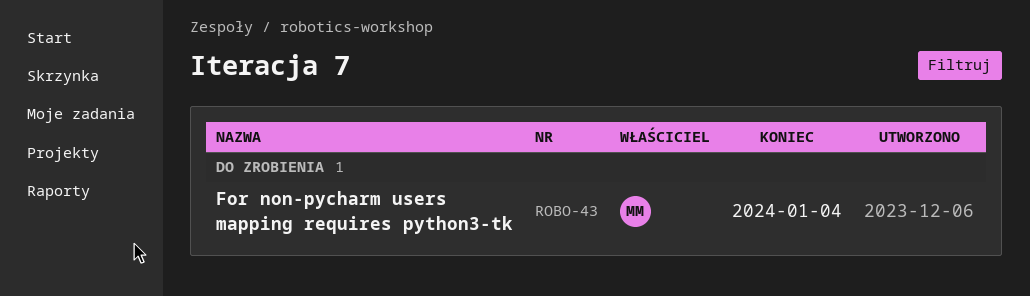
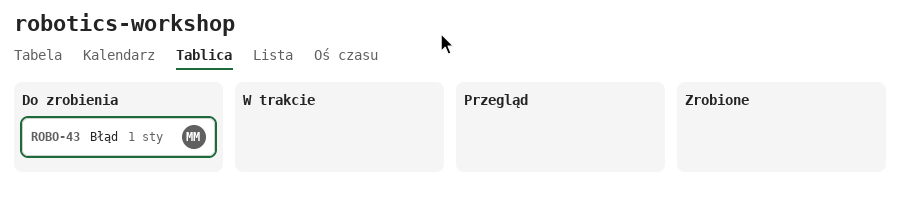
ROBO-43, due: Jan 4 -> Jan 1

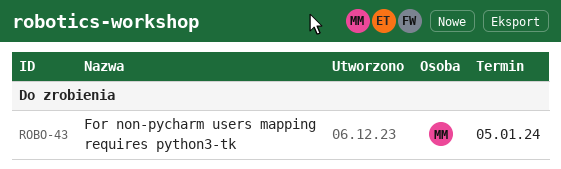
ROBO-43, due: Jan 1 -> Jan 5

